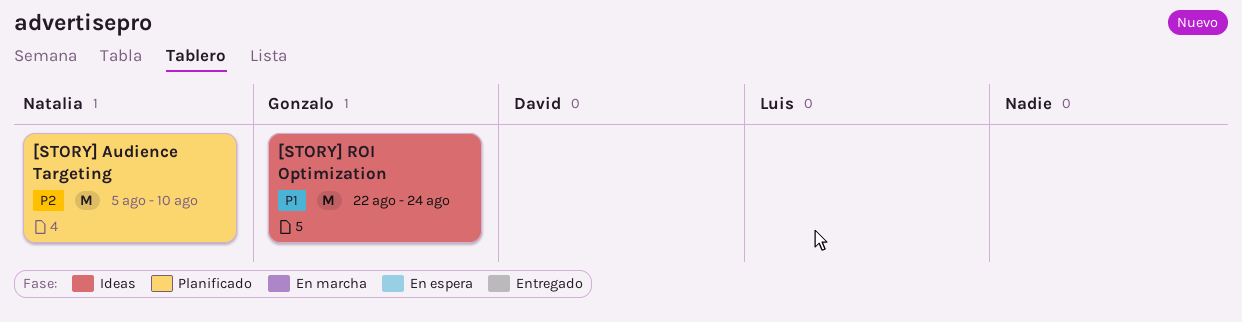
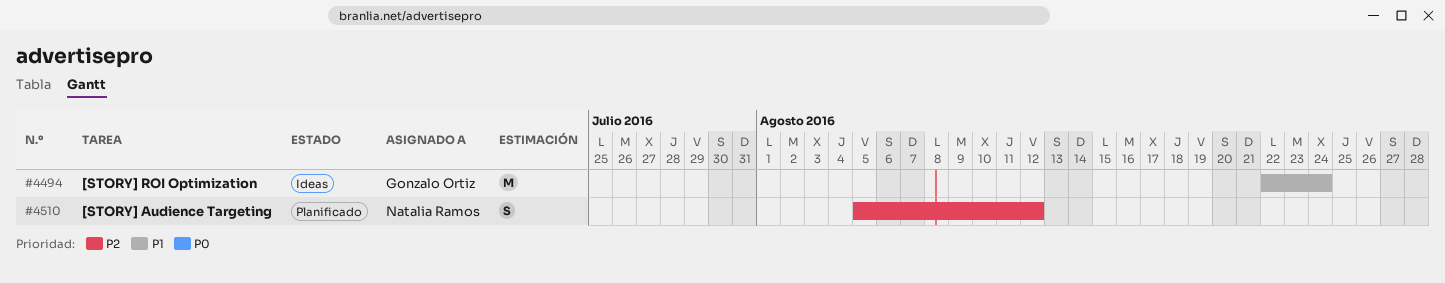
[STORY] Audience Targeting, estimate: M -> S
[STORY] Audience Targeting, due: Aug 10 -> Aug 12

